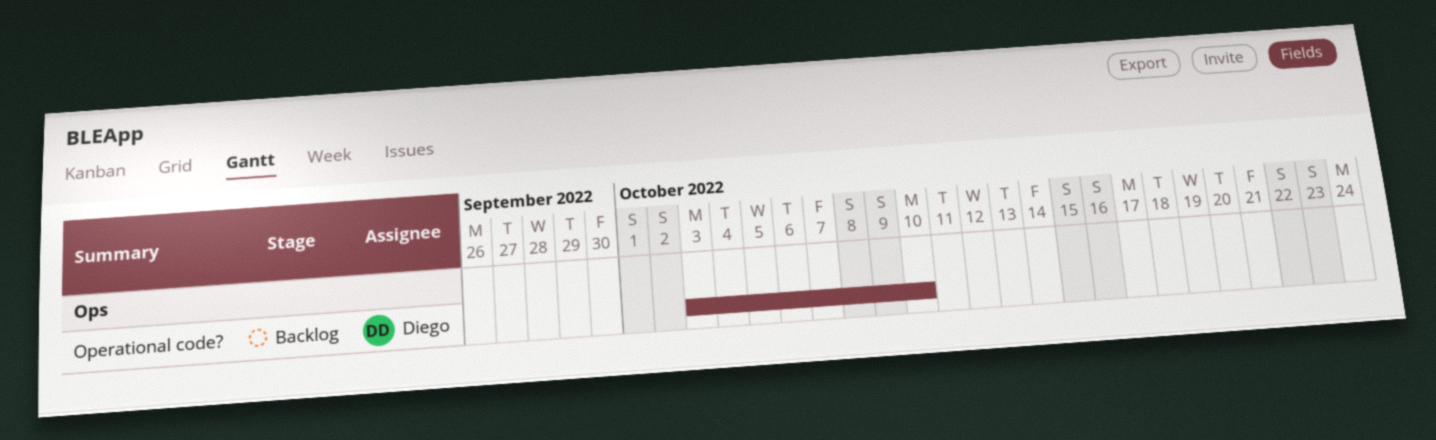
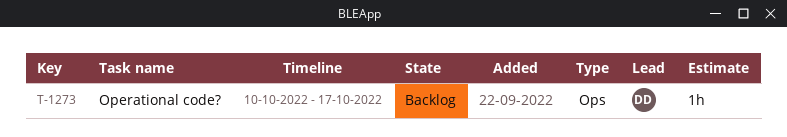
Operational code?, start: Oct 3 -> Oct 10
Operational code?, due: Oct 10 -> Oct 17

